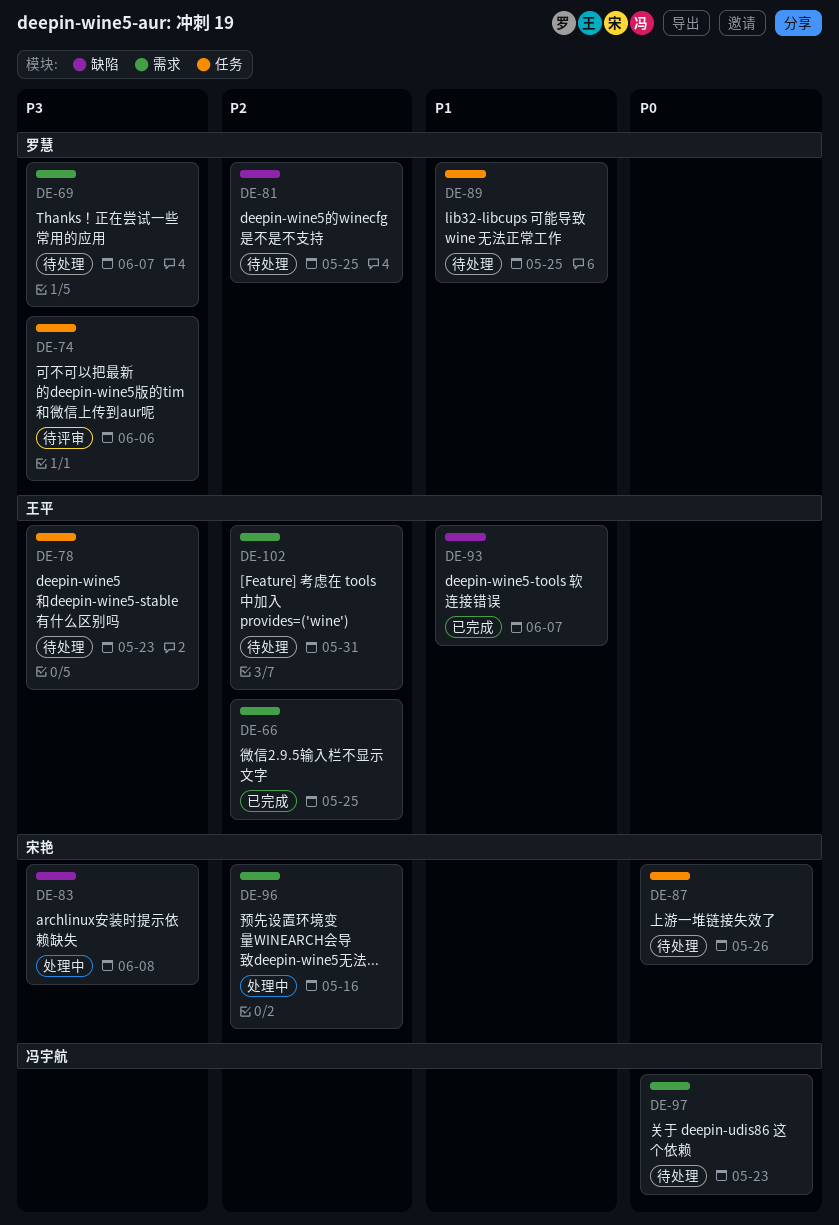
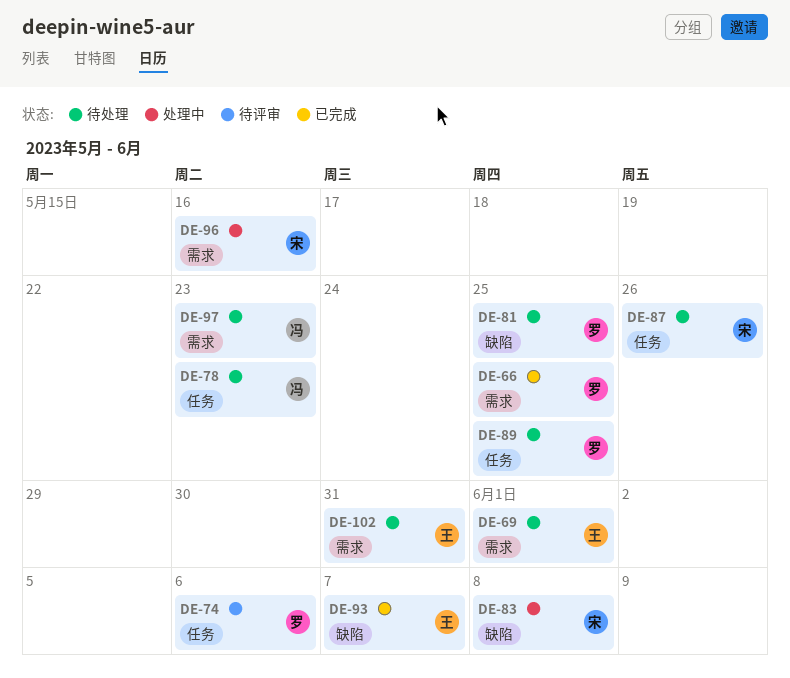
DE-66, owner: 王平 -> 罗慧
DE-69, owner: 罗慧 -> 王平
DE-69, due: Jun 7 -> Jun 1
DE-78, owner: 王平 -> 冯宇航

